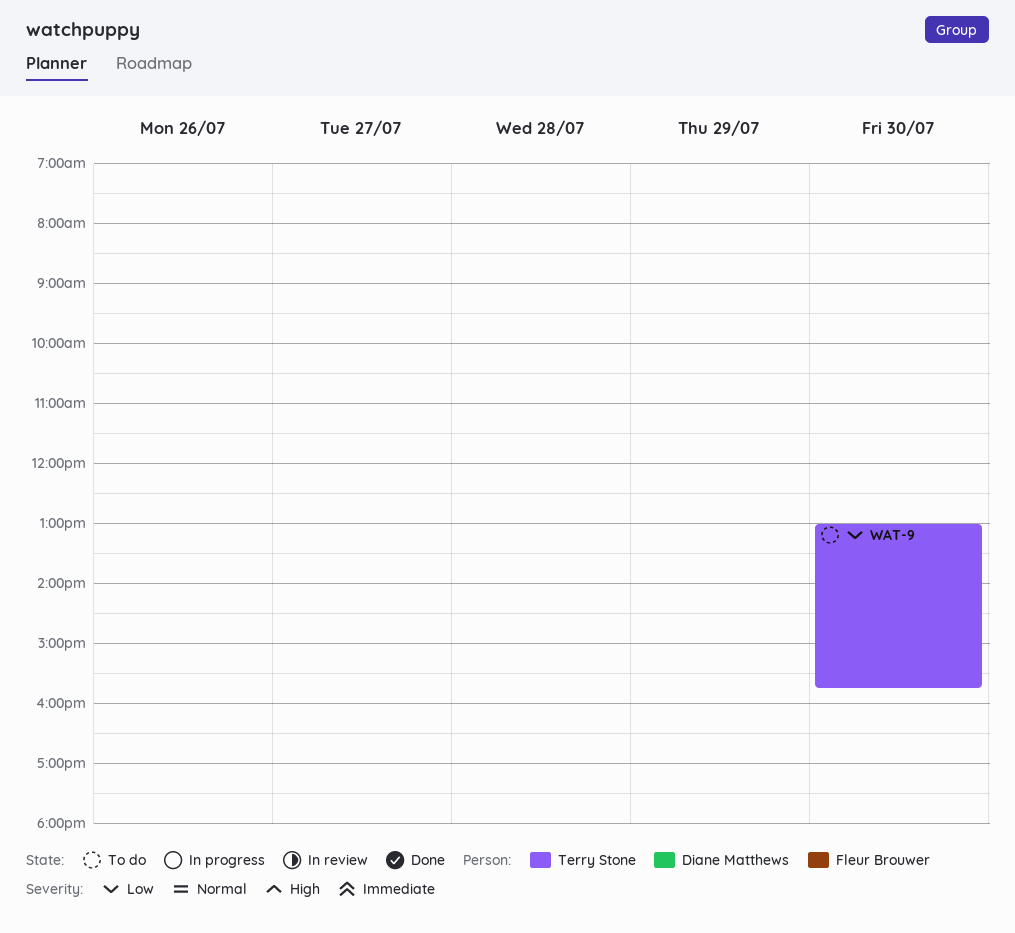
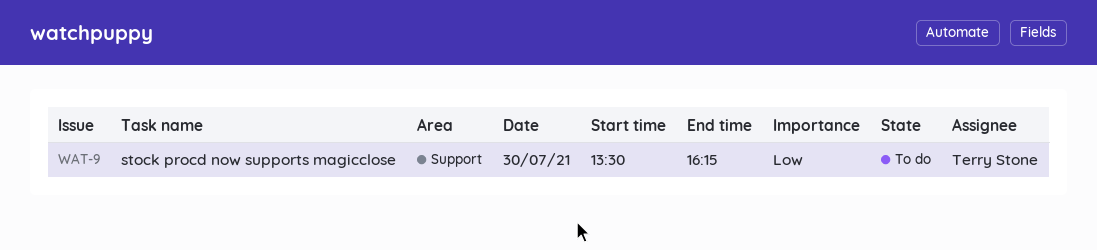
WAT-9, begins: 13:00 -> 13:30
WAT-9, ends: 15:45 -> 16:15

